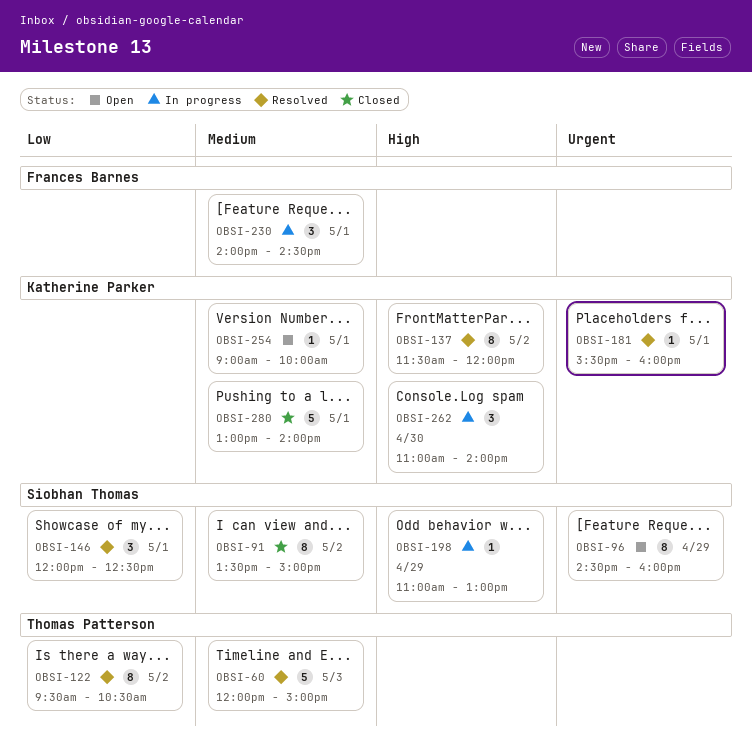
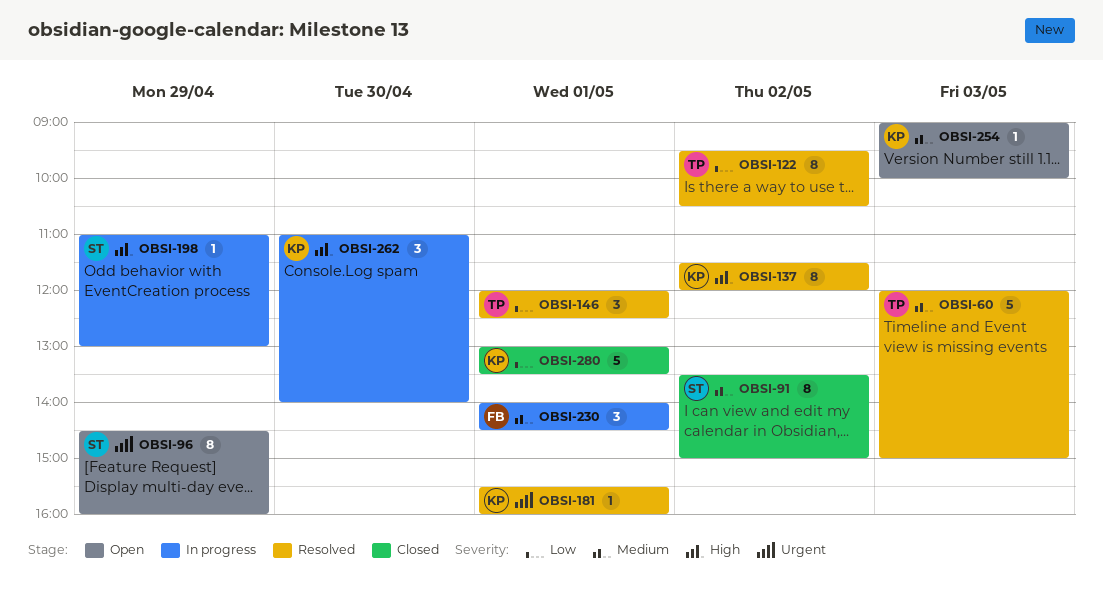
OBSI-146, owner: Siobhan Thomas -> Thomas Patterson
OBSI-254, day: May 1 -> May 3
OBSI-280, priority: Medium -> Low
OBSI-280, ends: 14:00 -> 13:30

